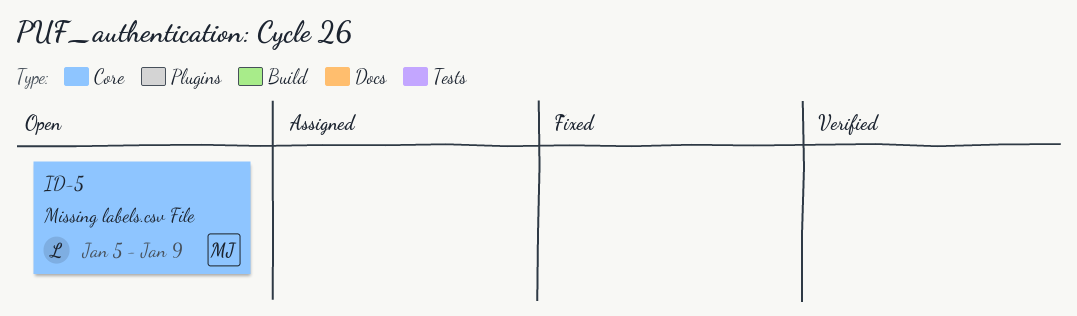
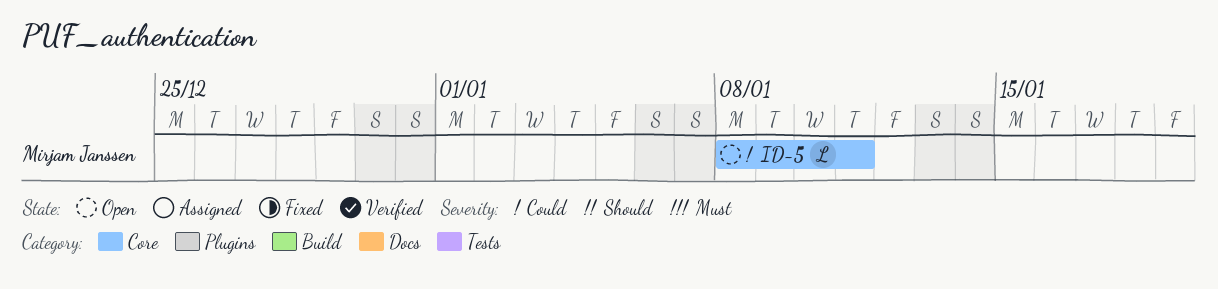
ID-5, start: Jan 5 -> Jan 8
ID-5, due: Jan 9 -> Jan 11

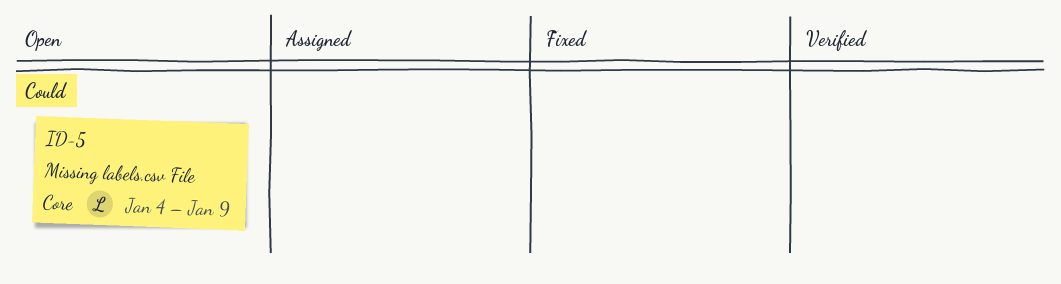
ID-5, start: Jan 8 -> Jan 4
ID-5, due: Jan 11 -> Jan 9

